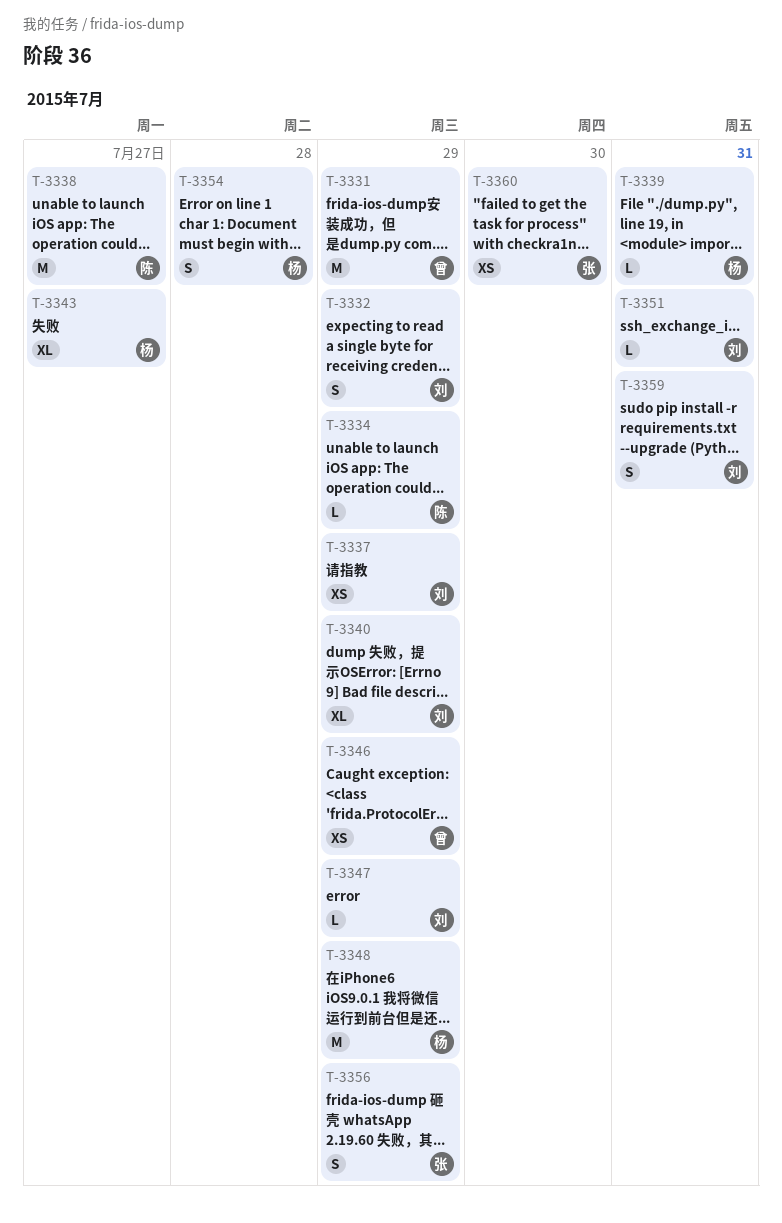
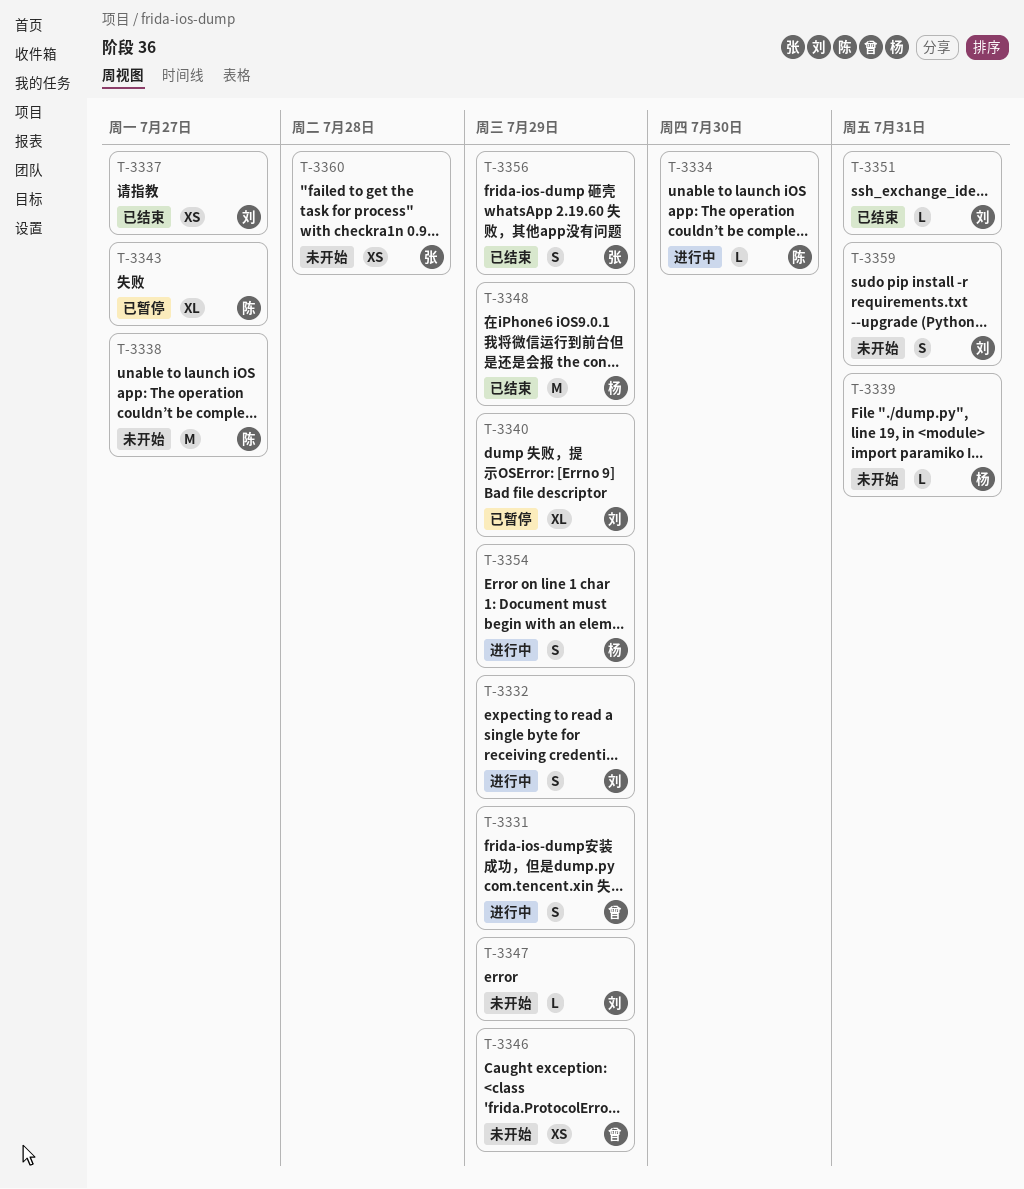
T-3331, estimate: M -> S
T-3334, due: Jul 29 -> Jul 30
T-3337, due: Jul 29 -> Jul 27
T-3343, owner: 杨 -> 陈
T-3354, due: Jul 28 -> Jul 29
T-3360, due: Jul 30 -> Jul 28

